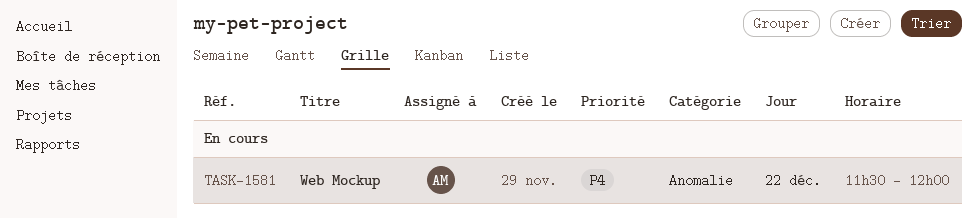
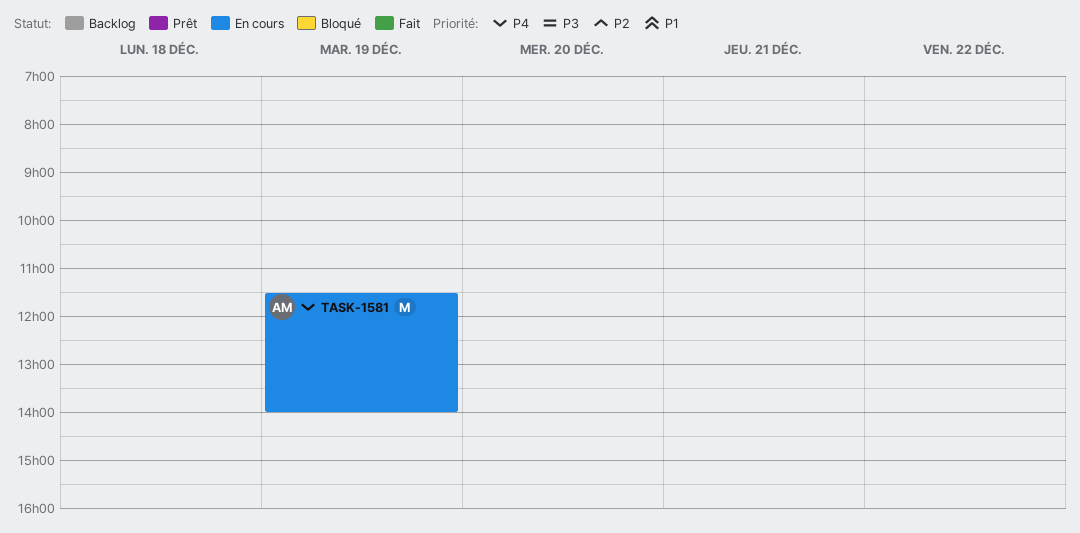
TASK-1581, day: Dec 22 -> Dec 19
TASK-1581, ends: 12:00 -> 14:00

